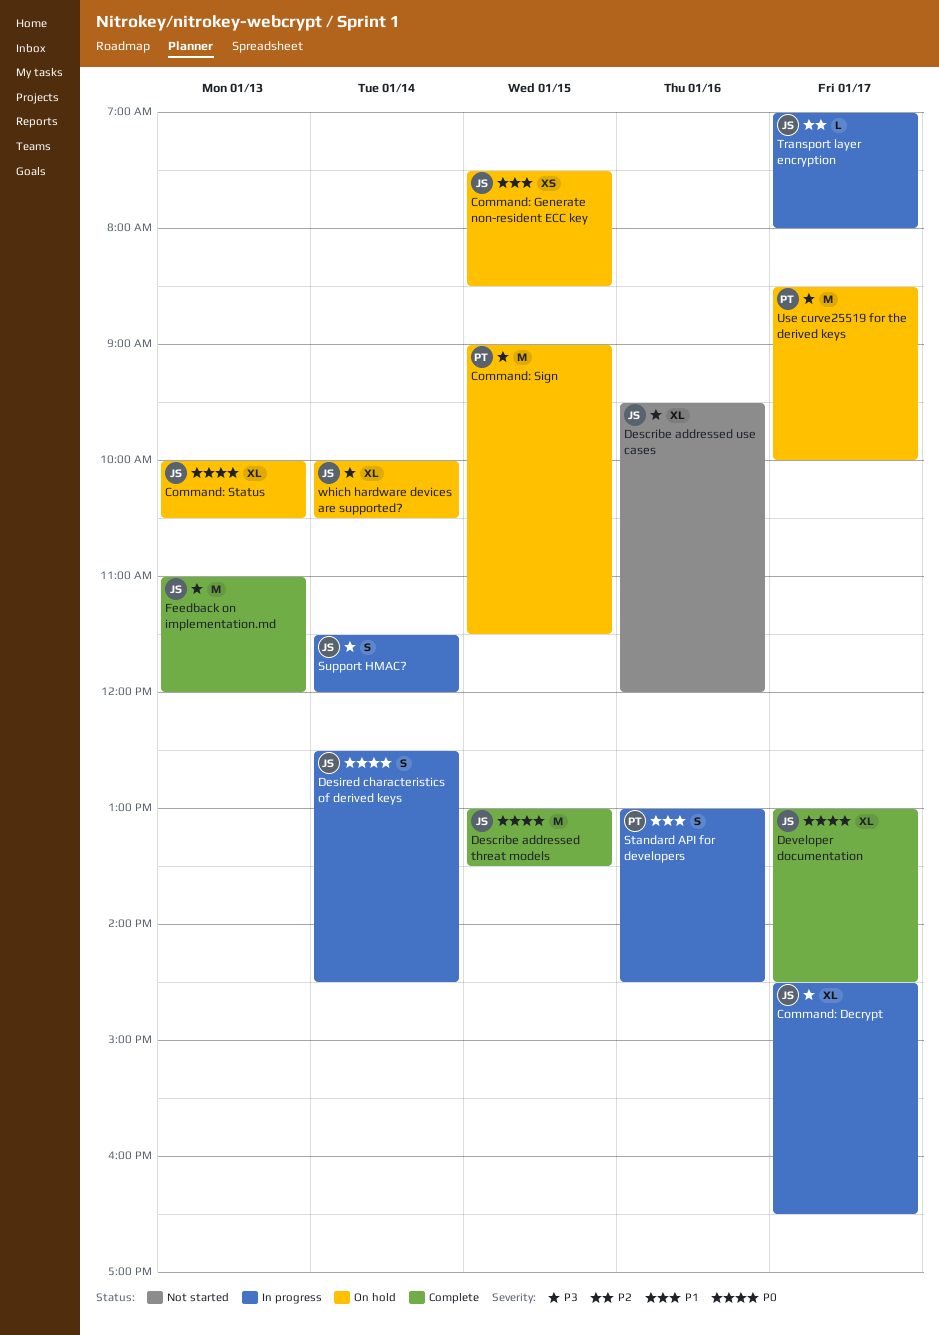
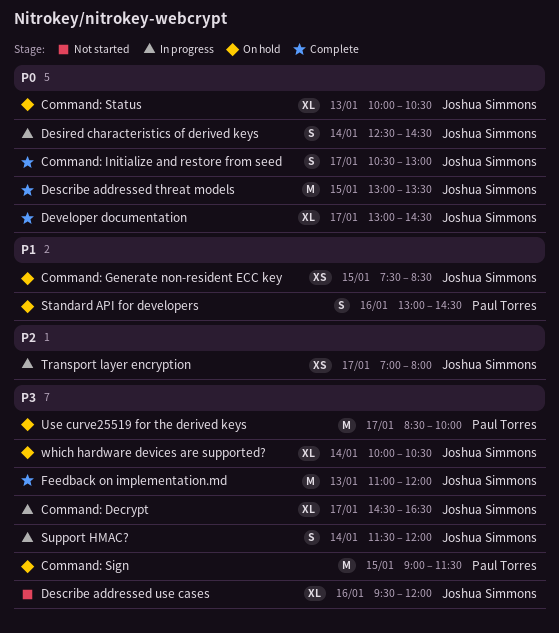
Command: Initialize and restore from seed: none -> present
Standard API for developers, status: In progress -> On hold
Transport layer encryption, estimate: L -> XS

